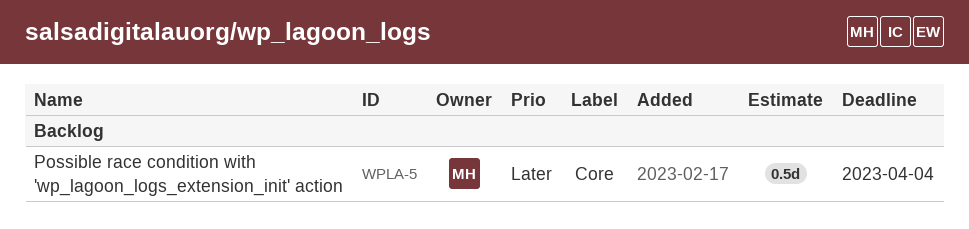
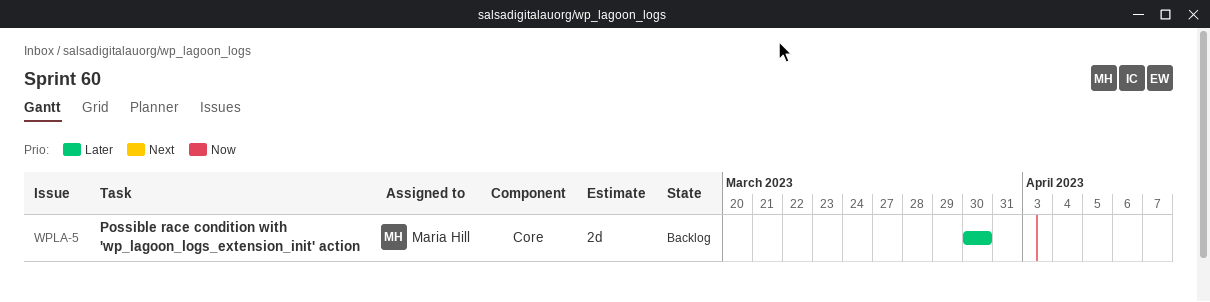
WPLA-5, estimate: 0.5d -> 2d
WPLA-5, due: Apr 4 -> Mar 30

